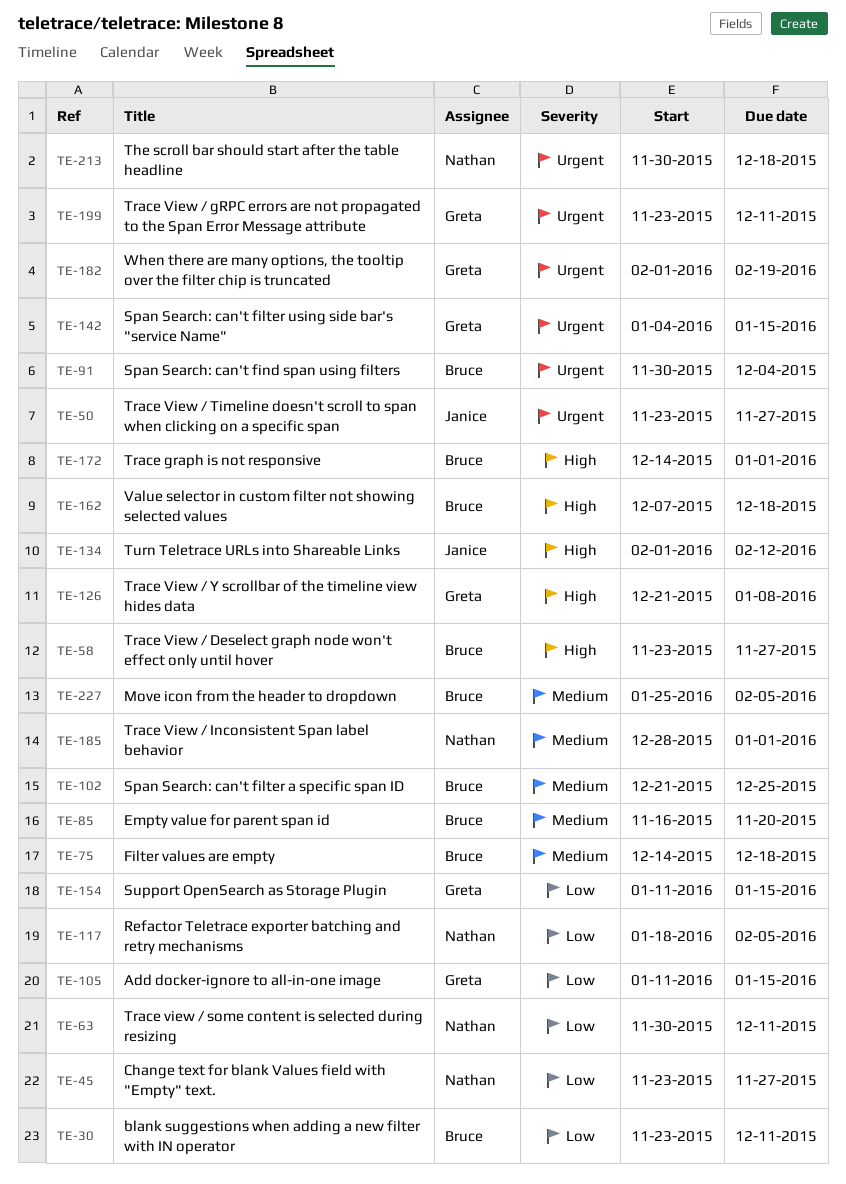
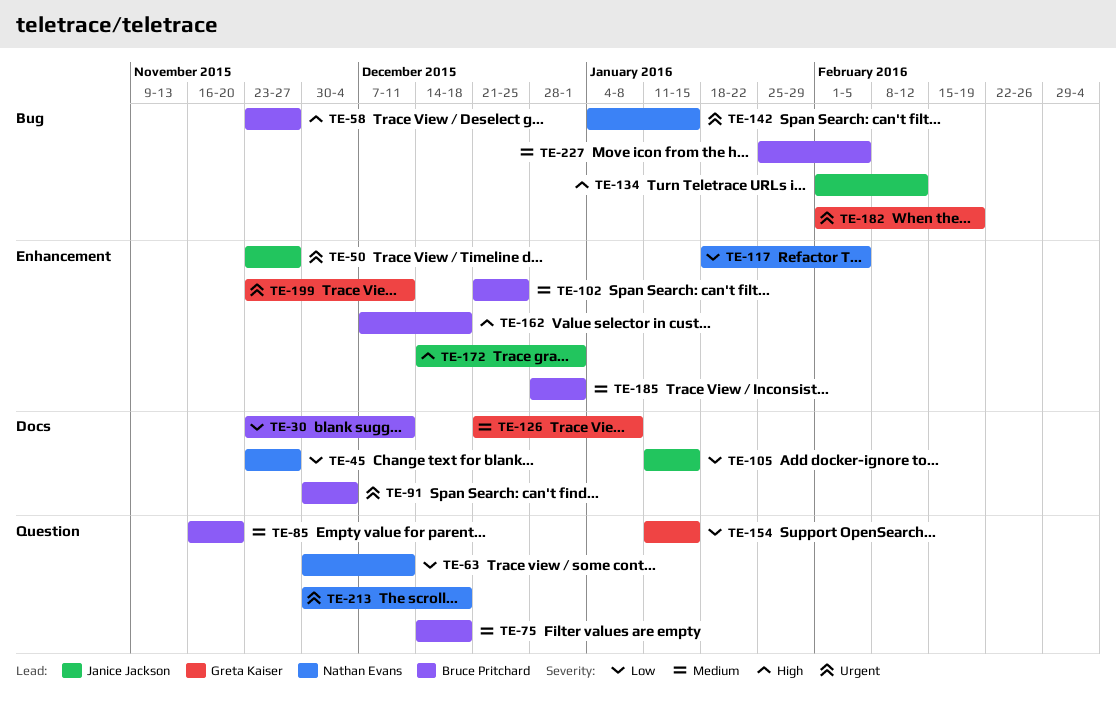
TE-105, owner: Greta Kaiser -> Janice Jackson
TE-126, priority: High -> Medium
TE-142, owner: Greta Kaiser -> Nathan Evans
TE-172, owner: Bruce Pritchard -> Janice Jackson
TE-185, owner: Nathan Evans -> Bruce Pritchard

